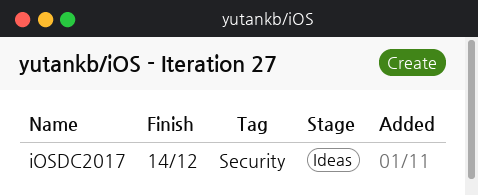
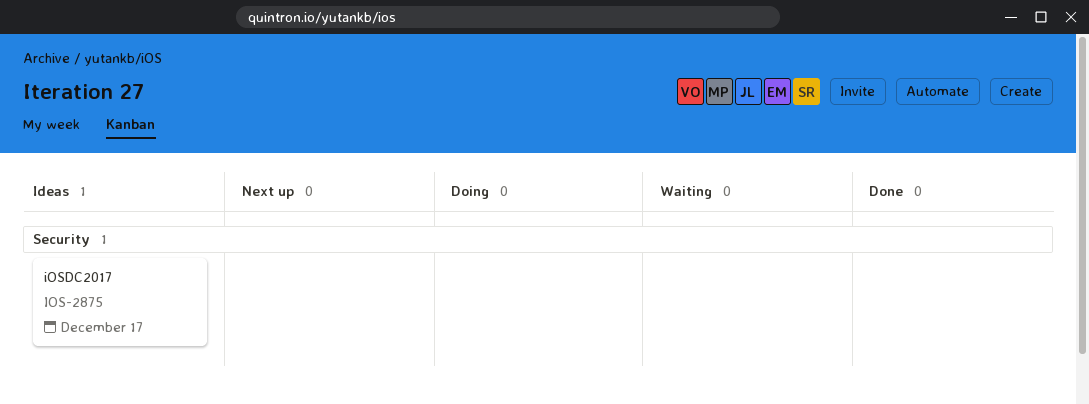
iOSDC2017, due: Dec 14 -> Dec 17

